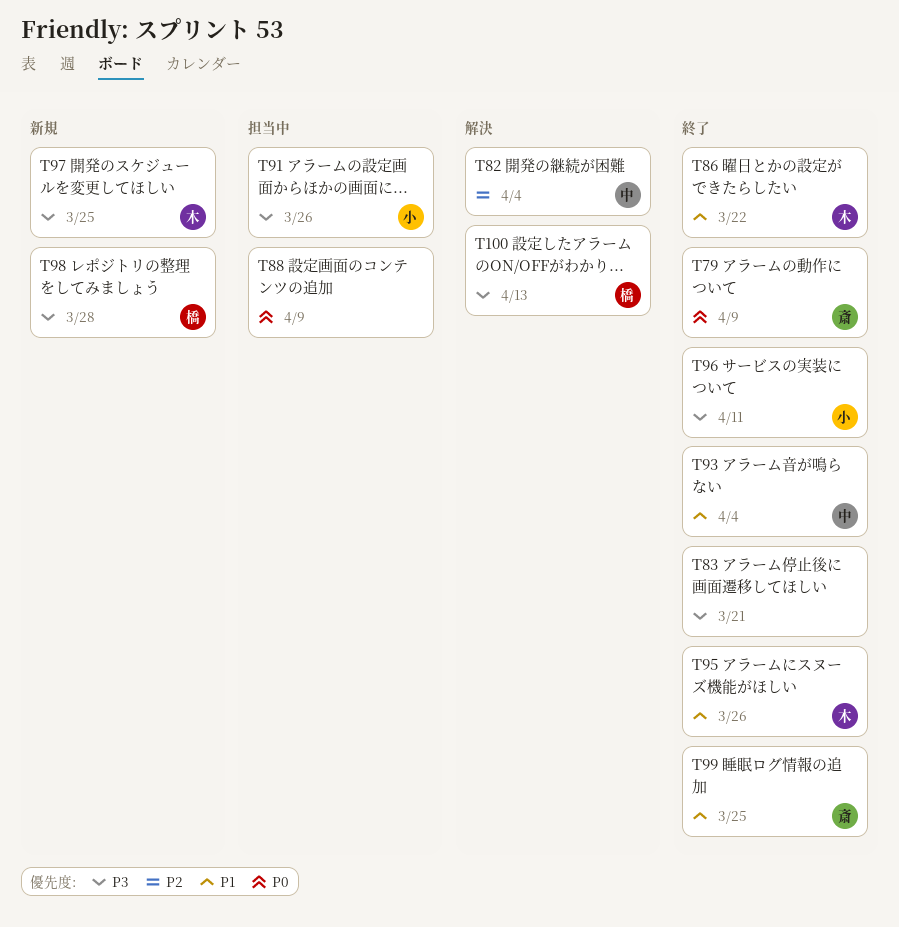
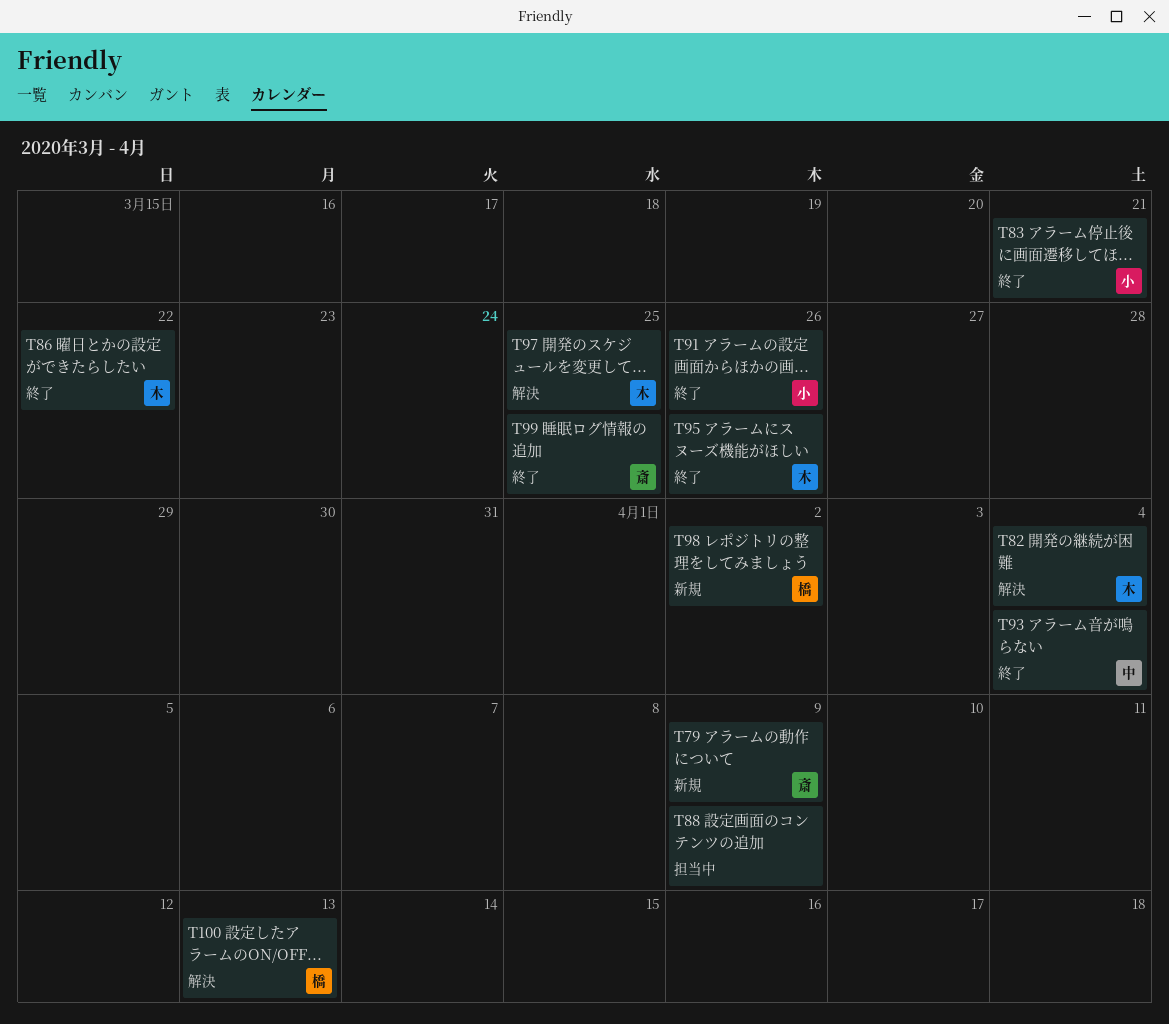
T79, status: 終了 -> 新規
T82, owner: 中 -> 木
T83, owner: none -> 小
T91, status: 担当中 -> 終了
T96: present -> none
T97, status: 新規 -> 解決
T98, due: Mar 28 -> Apr 2

